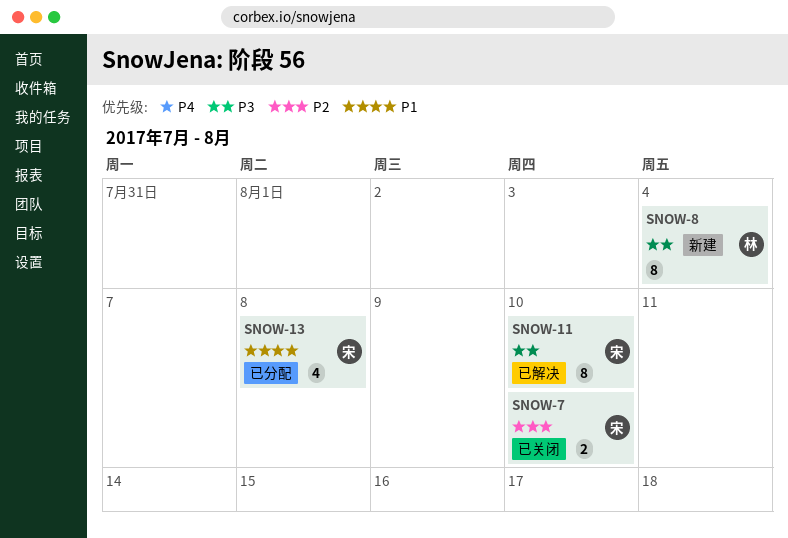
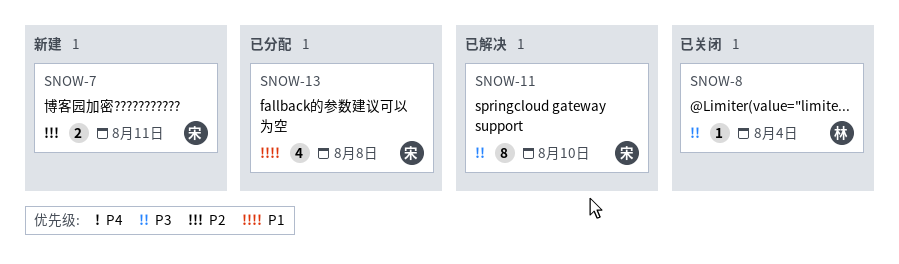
SNOW-7, status: 已关闭 -> 新建
SNOW-7, due: Aug 10 -> Aug 11
SNOW-8, status: 新建 -> 已关闭
SNOW-8, estimate: 8 -> 1

